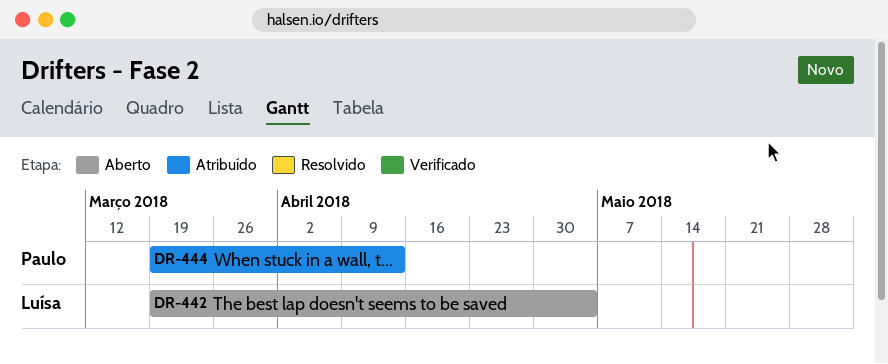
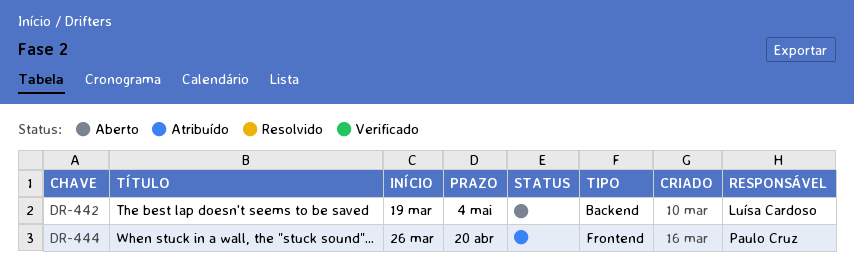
DR-444, start: Mar 19 -> Mar 26
DR-444, due: Apr 13 -> Apr 20

